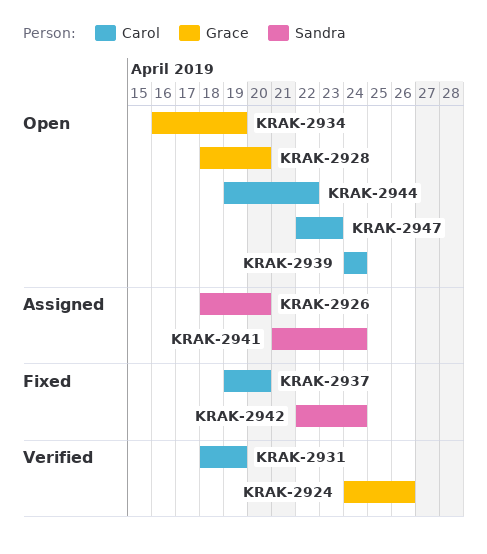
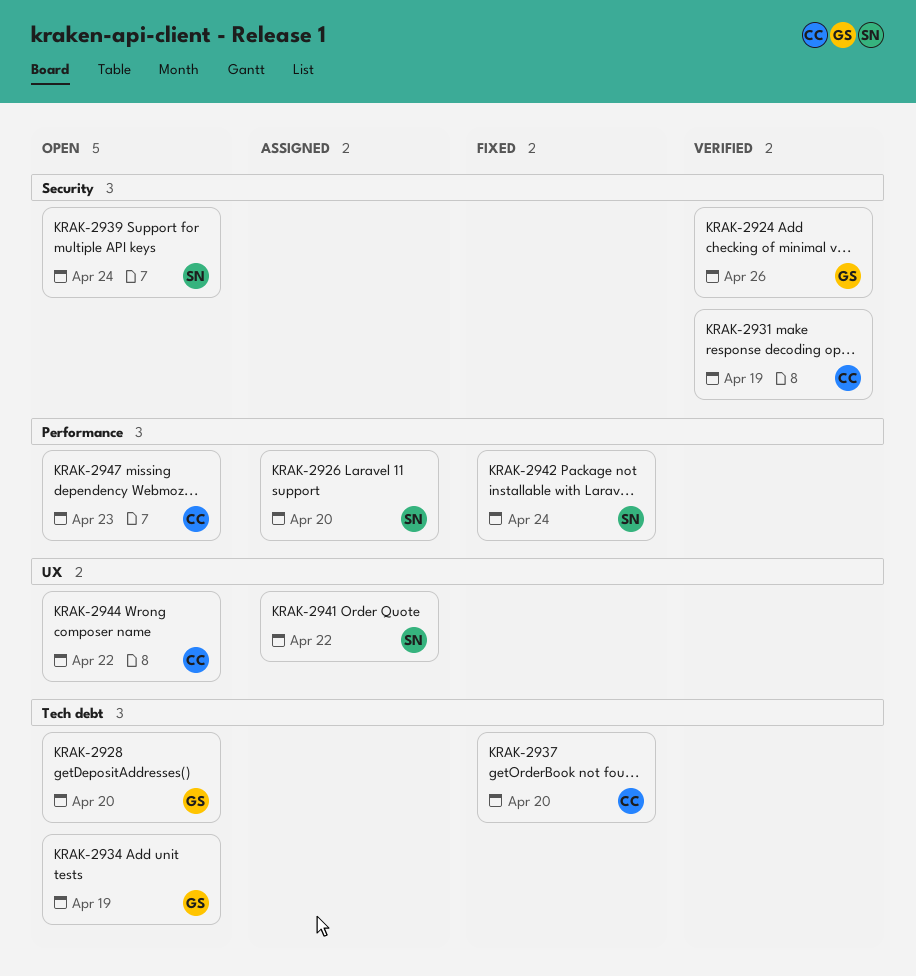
KRAK-2939, owner: Carol -> Sandra
KRAK-2941, due: Apr 24 -> Apr 22

